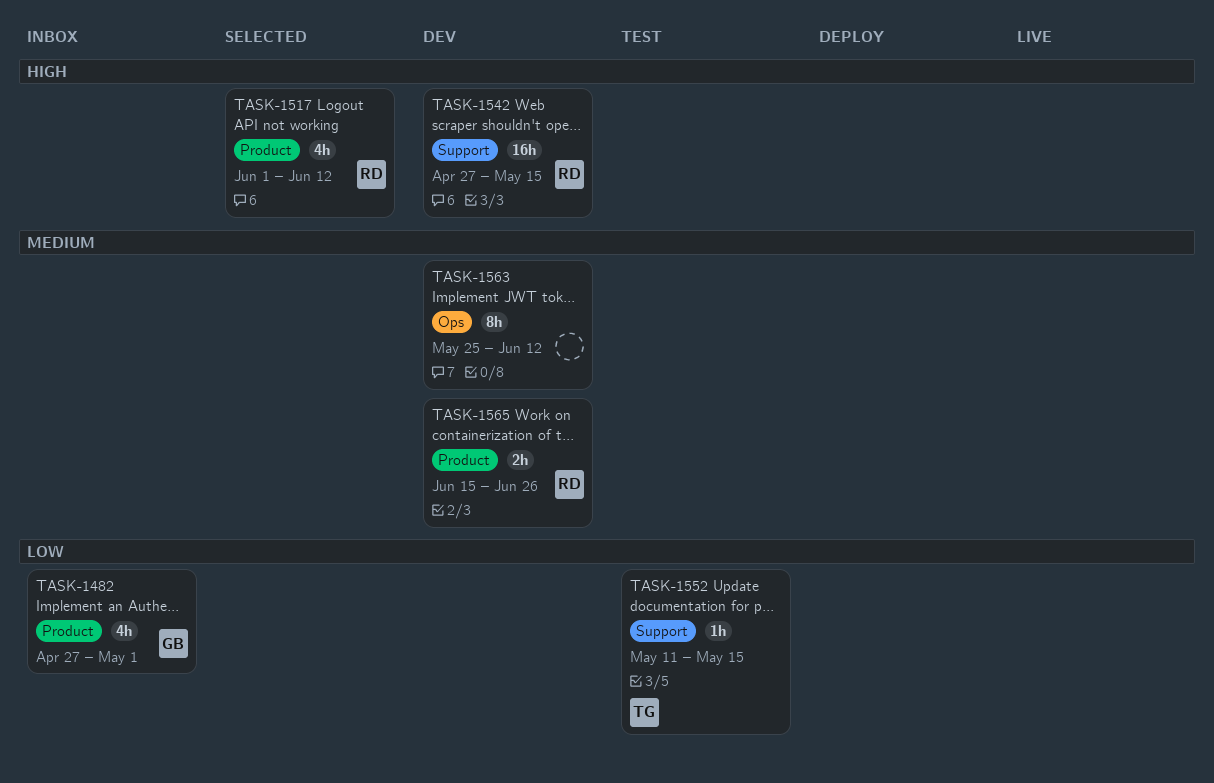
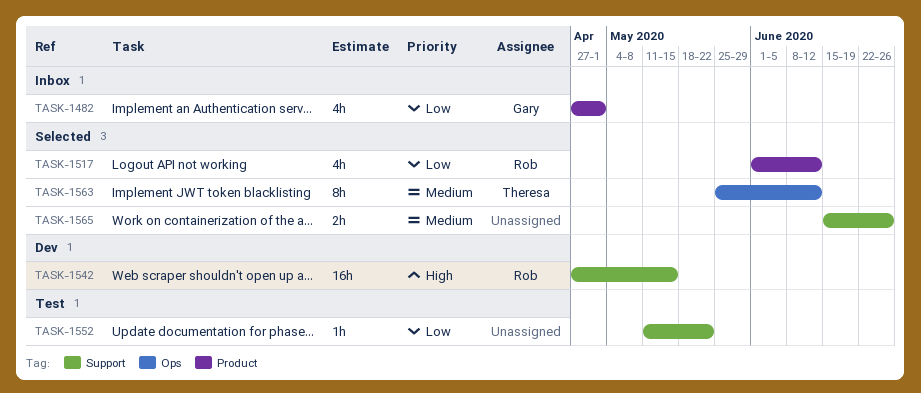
TASK-1517, priority: High -> Low
TASK-1552, owner: Theresa -> none
TASK-1552, due: May 15 -> May 22
TASK-1563, status: Dev -> Selected
TASK-1563, owner: none -> Theresa
TASK-1565, status: Dev -> Selected
TASK-1565, owner: Rob -> none
TASK-1565, label: Product -> Support

